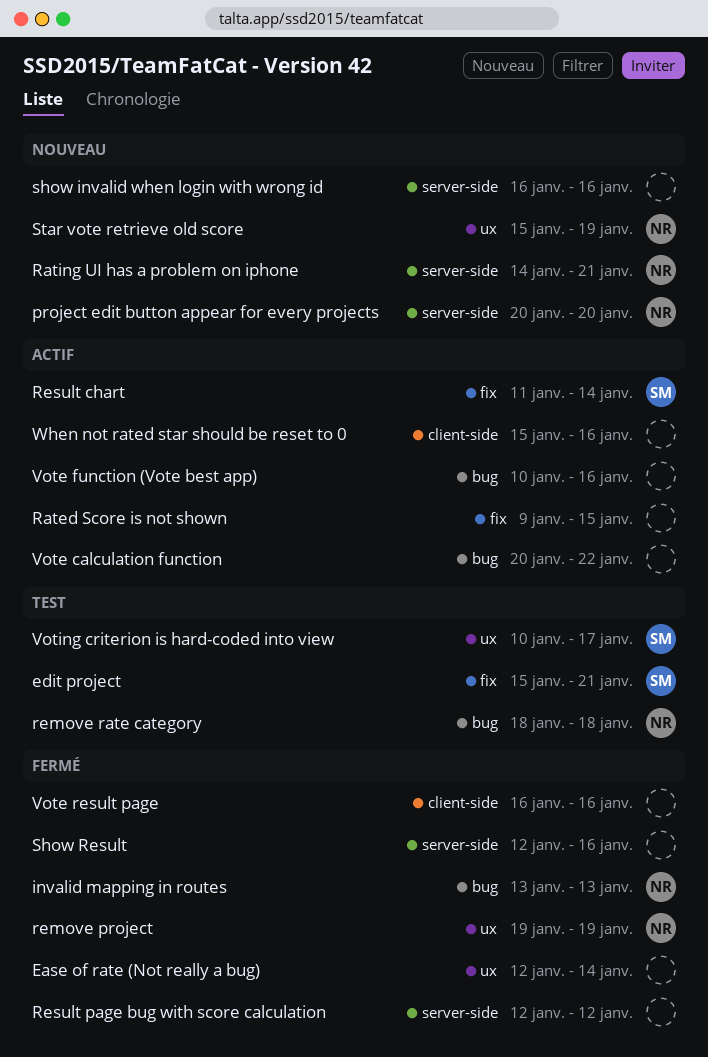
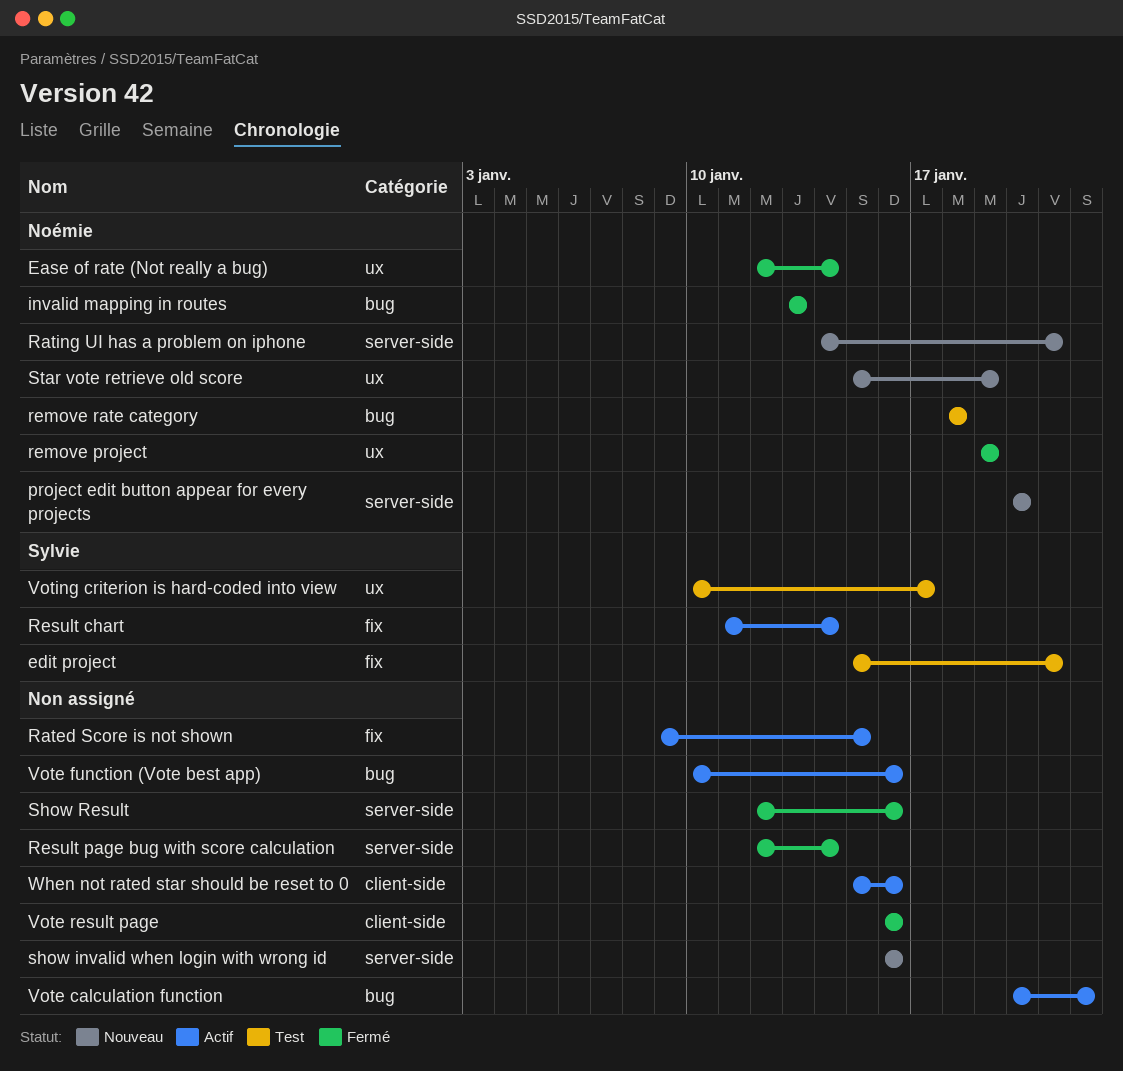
Ease of rate (Not really a bug), owner: none -> Noémie
Result page bug with score calculation, due: Jan 12 -> Jan 14

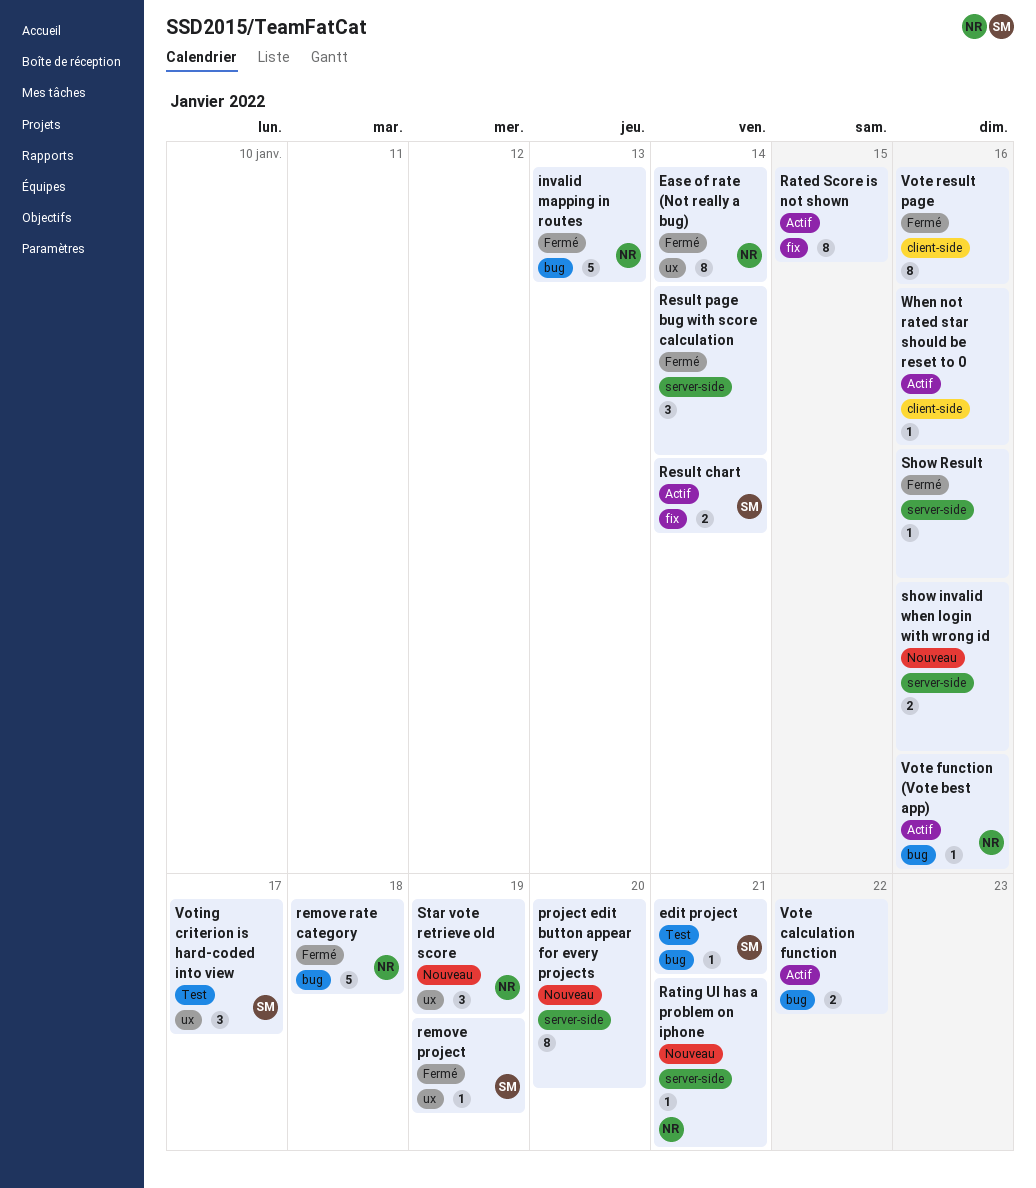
edit project, label: fix -> bug
project edit button appear for every projects, owner: Noémie -> none
remove project, owner: Noémie -> Sylvie
remove rate category, status: Test -> Fermé
Vote function (Vote best app), owner: none -> Noémie

